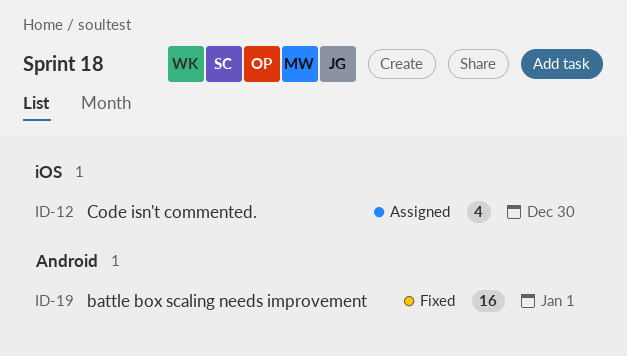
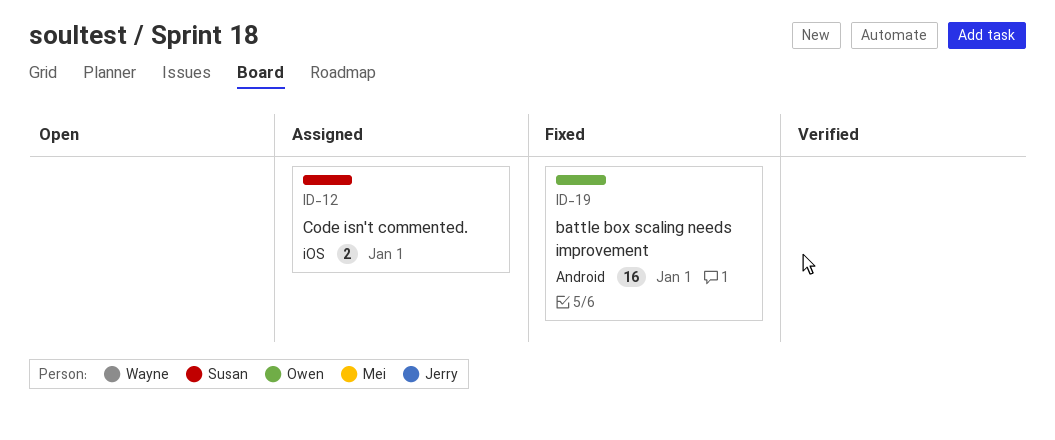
ID-12, estimate: 4 -> 2
ID-12, due: Dec 30 -> Jan 1

